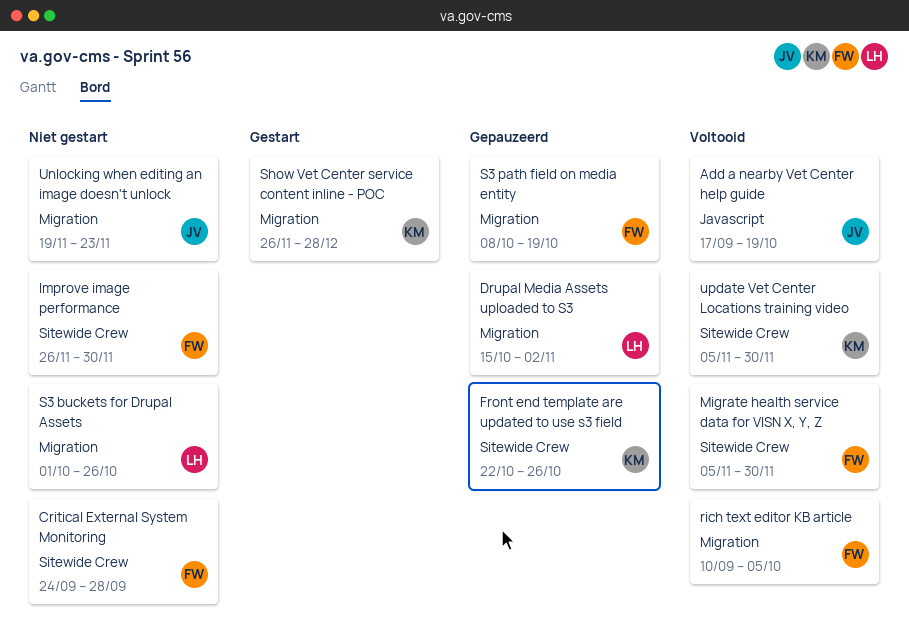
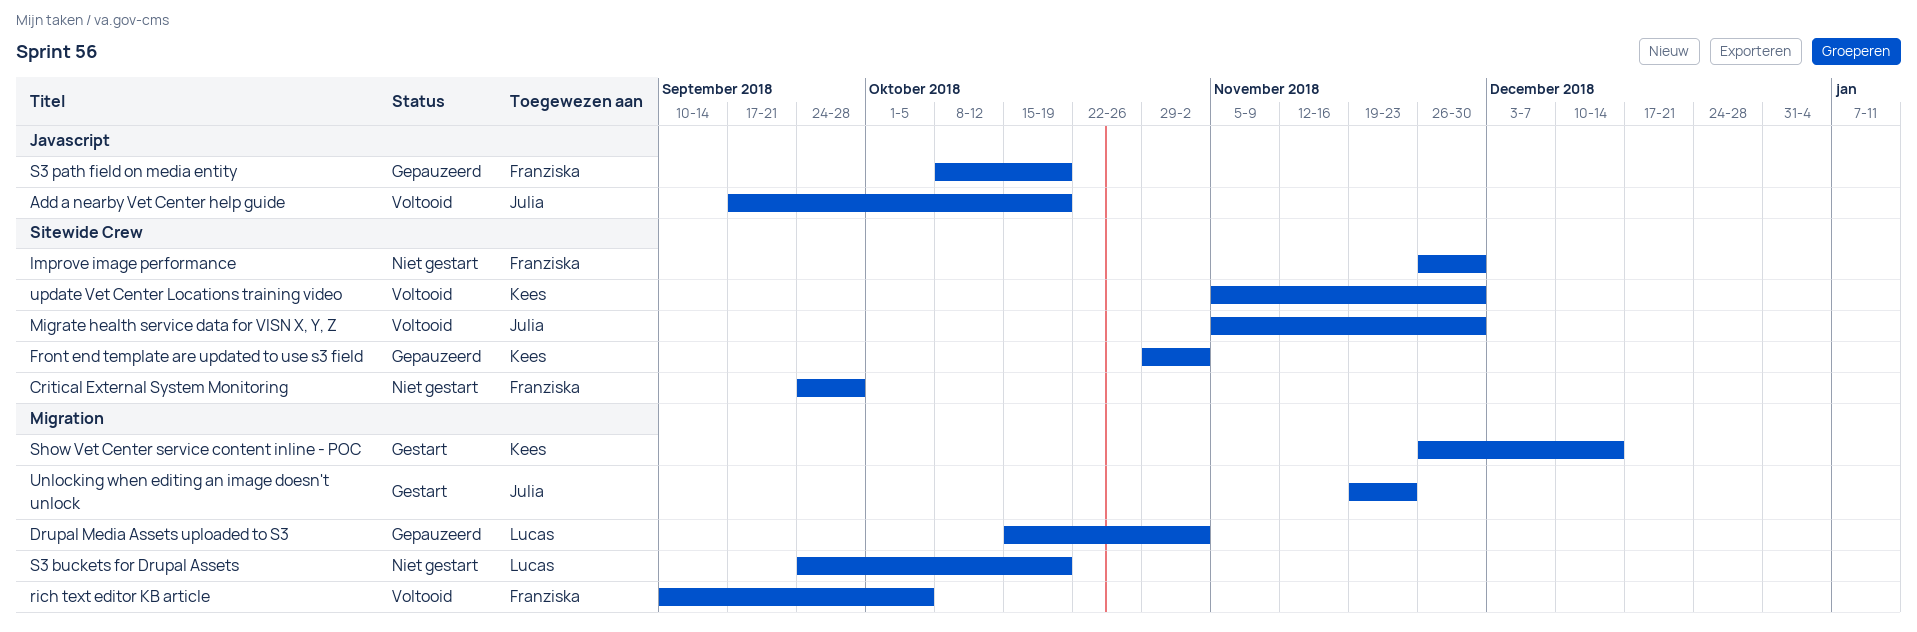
Front end template are updated to use s3 field, start: Oct 22 -> Oct 29
Front end template are updated to use s3 field, due: Oct 26 -> Nov 2
Migrate health service data for VISN X, Y, Z, owner: Franziska -> Julia
S3 buckets for Drupal Assets, start: Oct 1 -> Sep 24
S3 buckets for Drupal Assets, due: Oct 26 -> Oct 19
S3 path field on media entity, label: Migration -> Javascript
Show Vet Center service content inline - POC, due: Dec 28 -> Dec 14
Unlocking when editing an image doesn't unlock, status: Niet gestart -> Gestart

